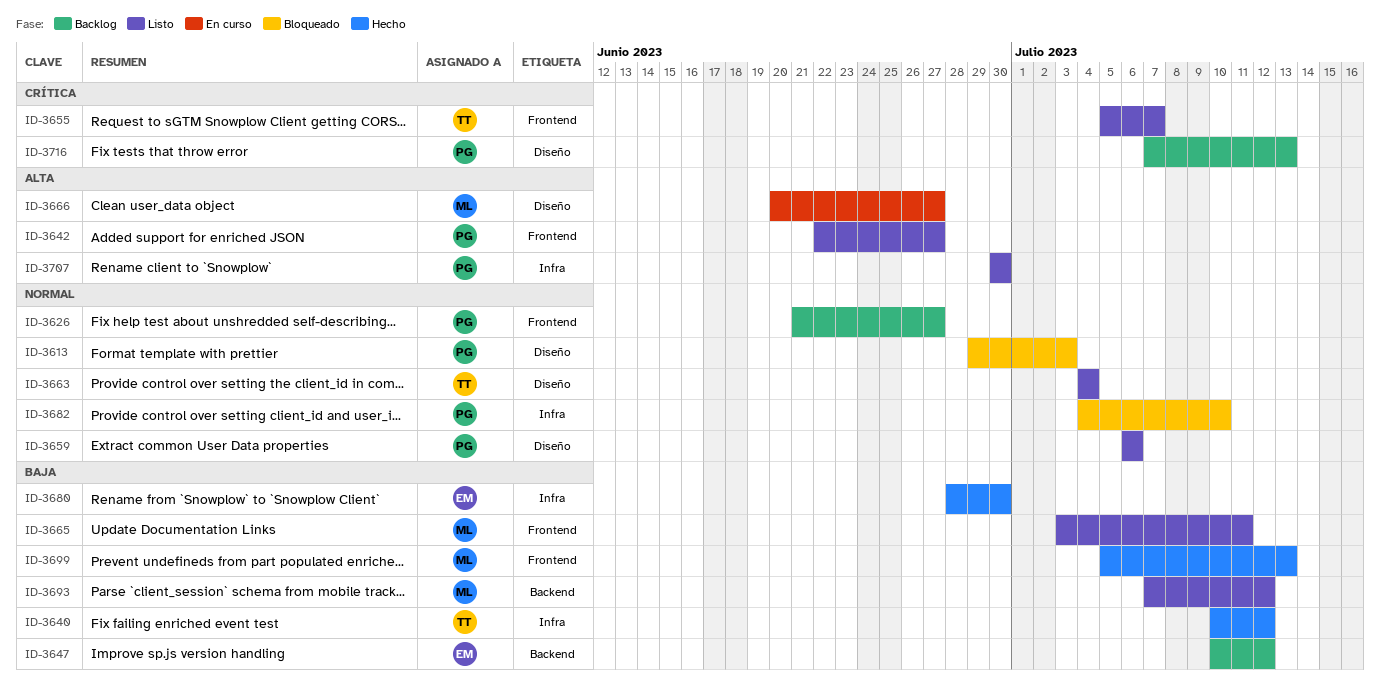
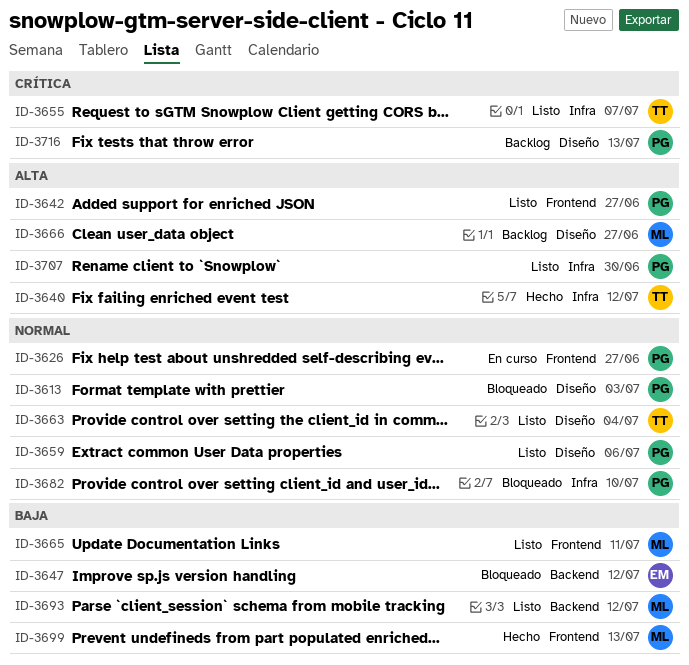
ID-3626, status: Backlog -> En curso
ID-3640, priority: Baja -> Alta
ID-3647, status: Backlog -> Bloqueado
ID-3655, label: Frontend -> Infra
ID-3666, status: En curso -> Backlog
ID-3680: present -> none

